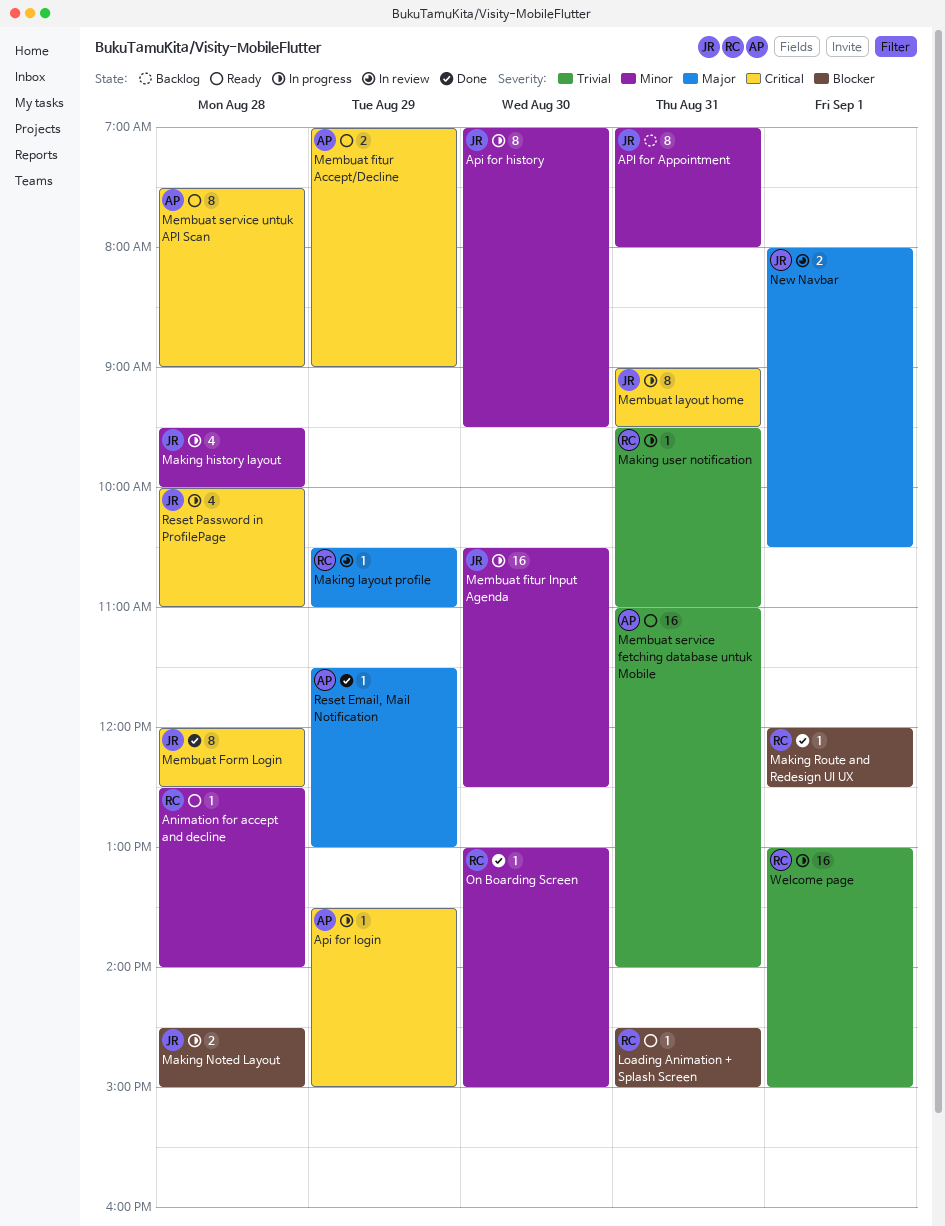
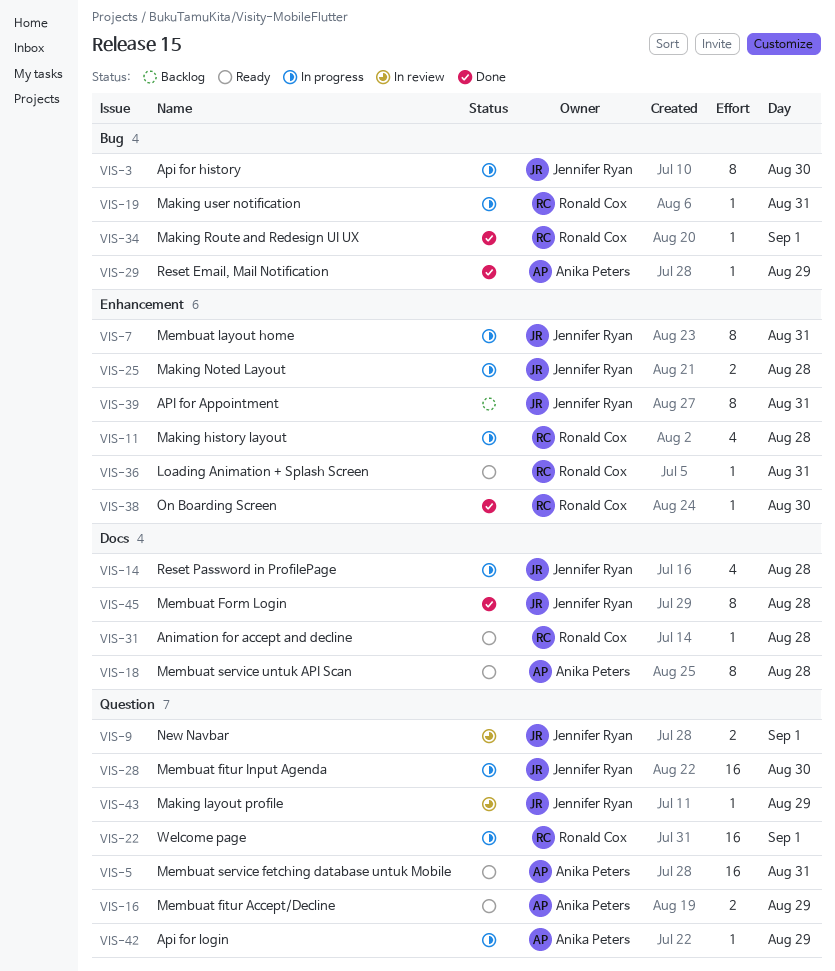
Making history layout, owner: Jennifer Ryan -> Ronald Cox
Making layout profile, owner: Ronald Cox -> Jennifer Ryan

